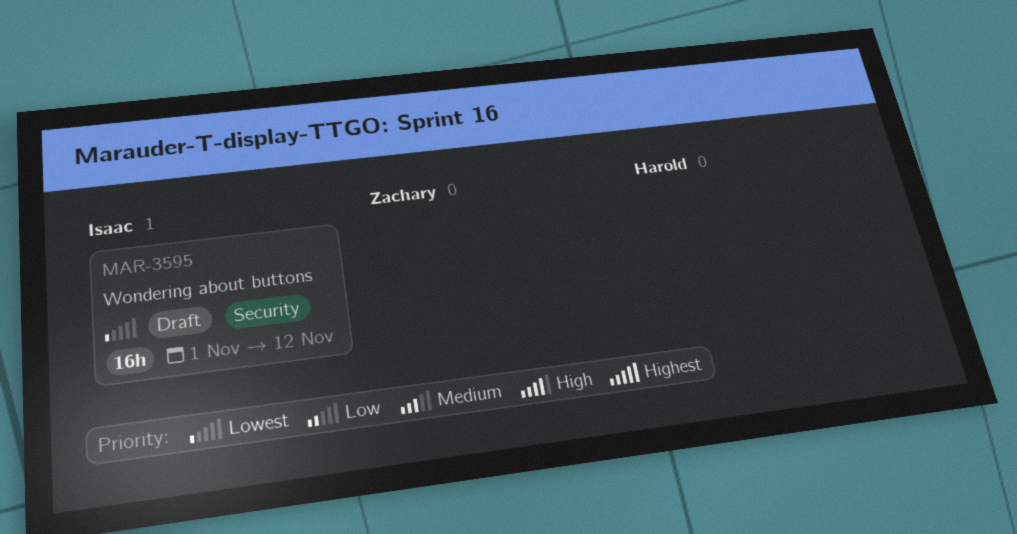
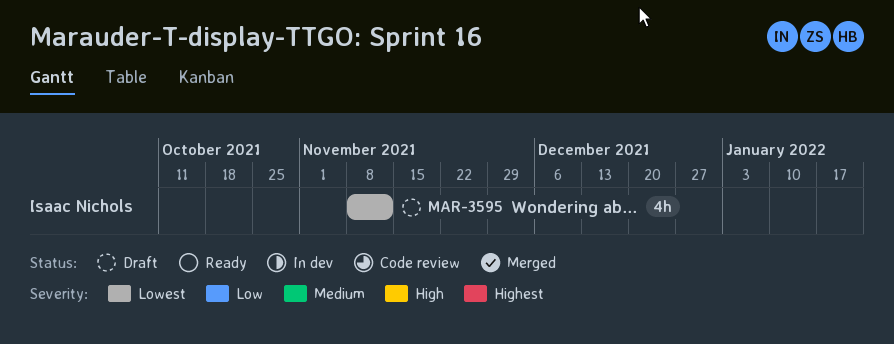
MAR-3595, estimate: 16h -> 4h
MAR-3595, start: Nov 1 -> Nov 8

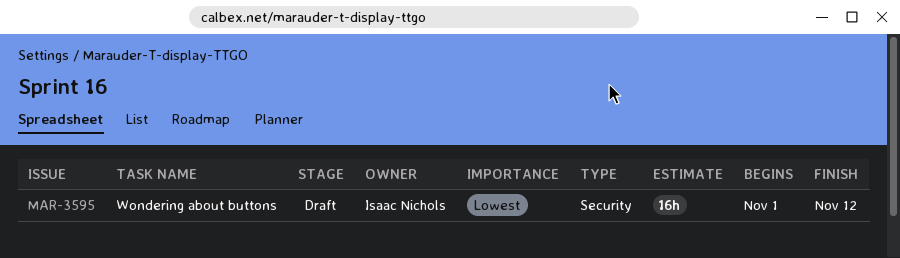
MAR-3595, estimate: 4h -> 16h
MAR-3595, start: Nov 8 -> Nov 1

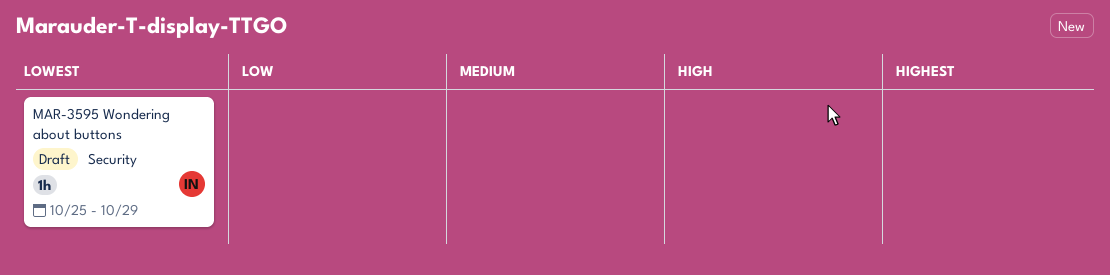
MAR-3595, estimate: 16h -> 1h
MAR-3595, start: Nov 1 -> Oct 25
MAR-3595, due: Nov 12 -> Oct 29

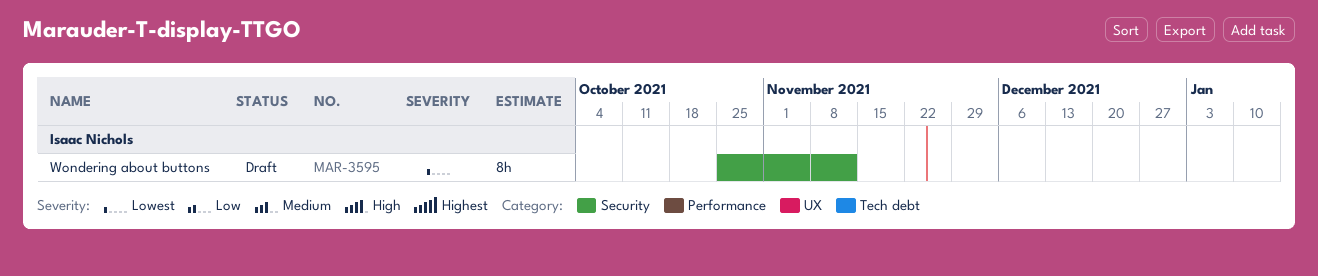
MAR-3595, estimate: 1h -> 8h
MAR-3595, due: Oct 29 -> Nov 12

